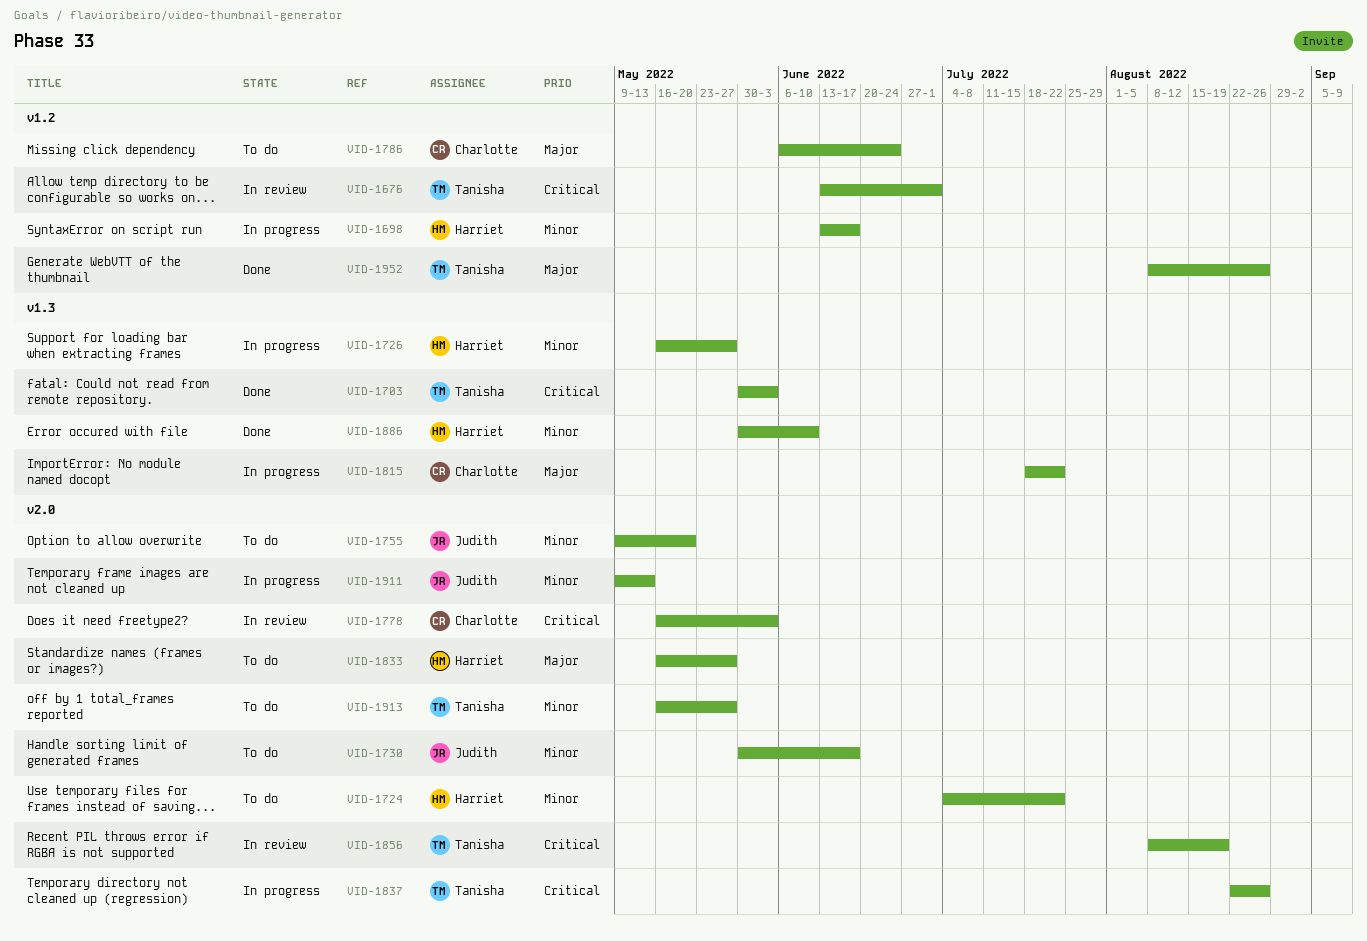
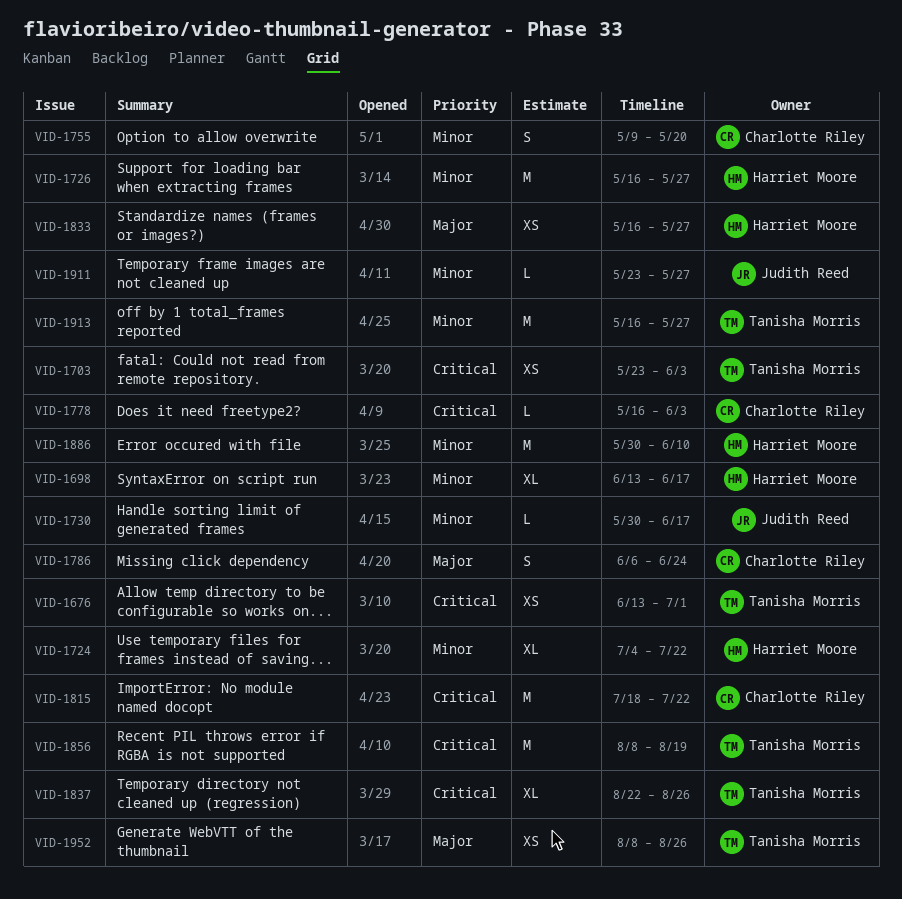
VID-1703, start: May 30 -> May 23
VID-1755, owner: Judith Reed -> Charlotte Riley
VID-1815, priority: Major -> Critical
VID-1911, start: May 9 -> May 23
VID-1911, due: May 13 -> May 27

